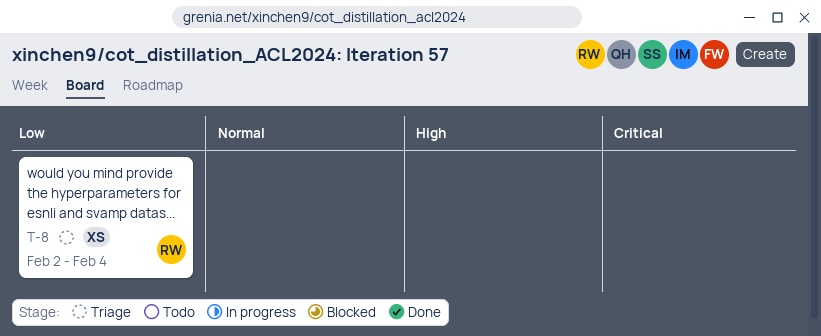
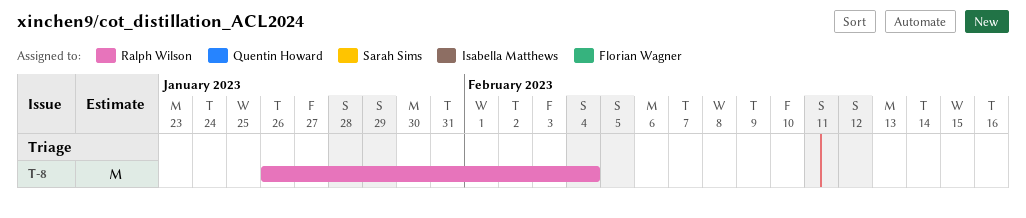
T-8, estimate: XS -> M
T-8, start: Feb 2 -> Jan 26

